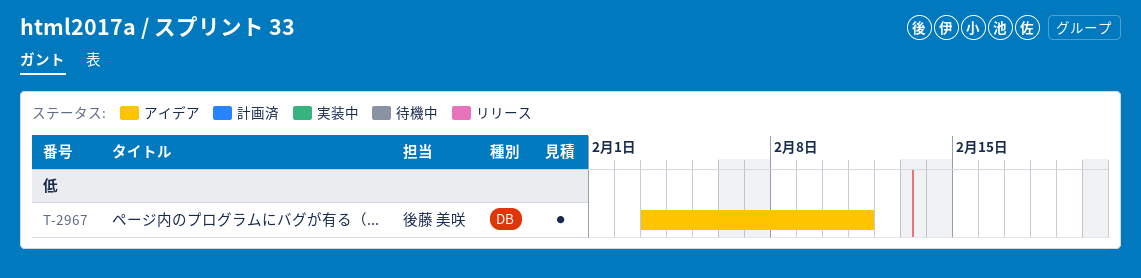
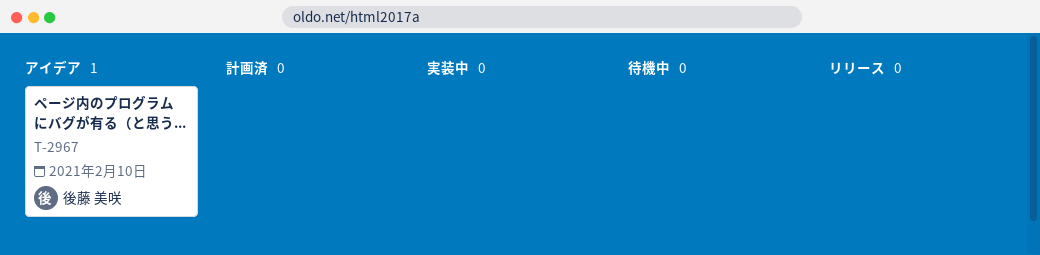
T-2967, due: Feb 11 -> Feb 10

